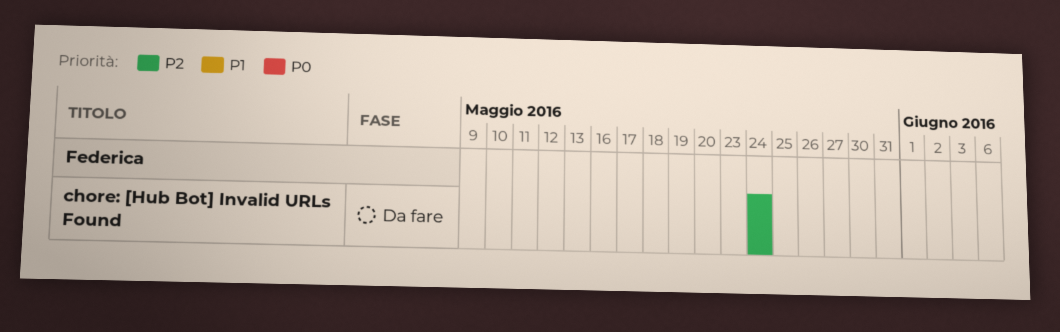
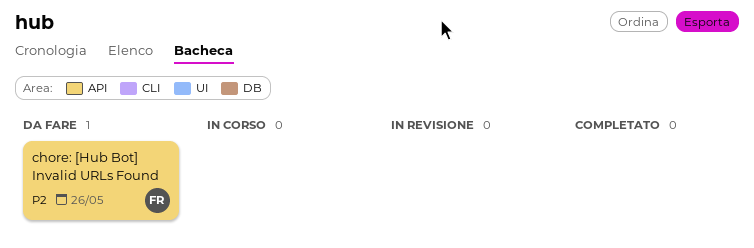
chore: [Hub Bot] Invalid URLs Found, due: May 24 -> May 26

